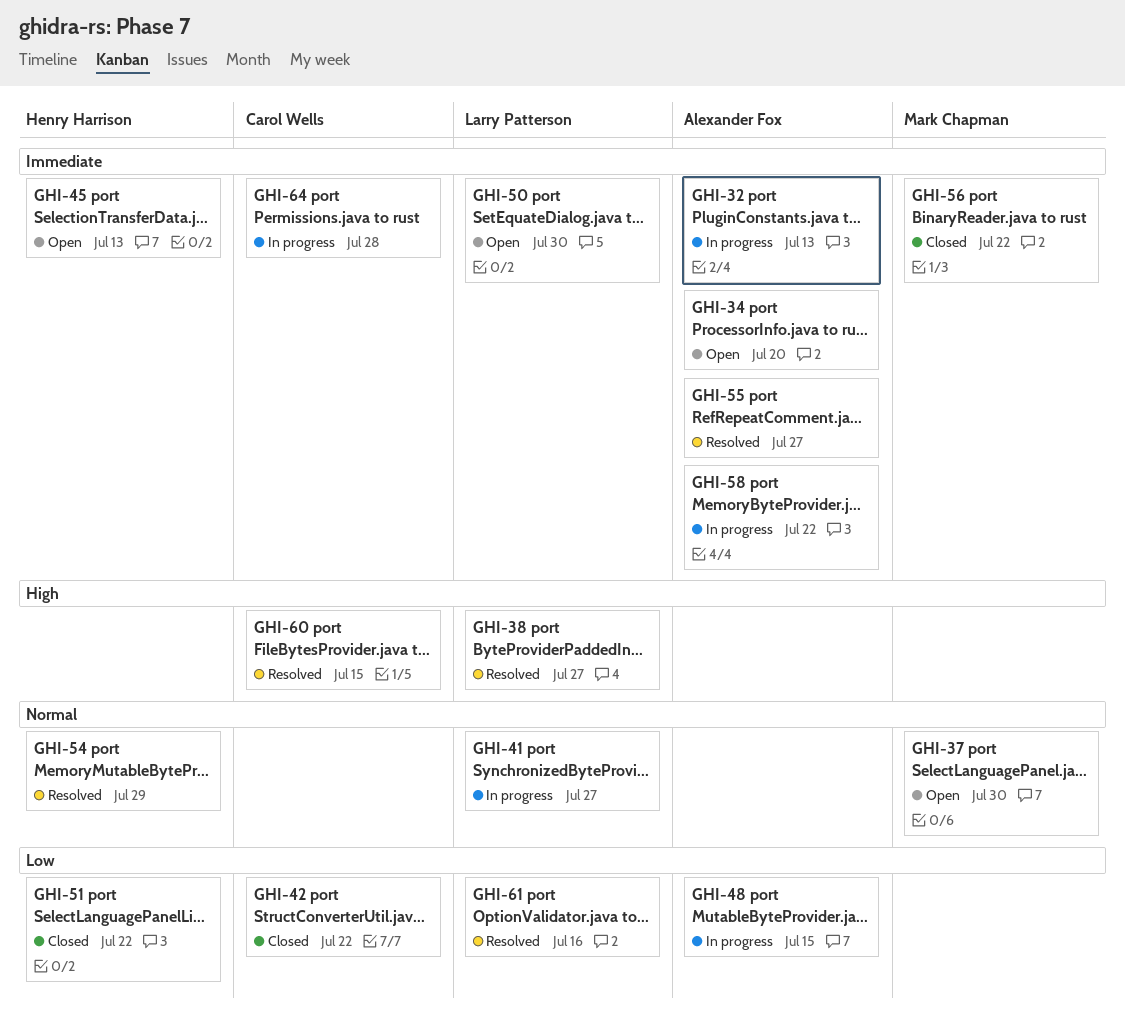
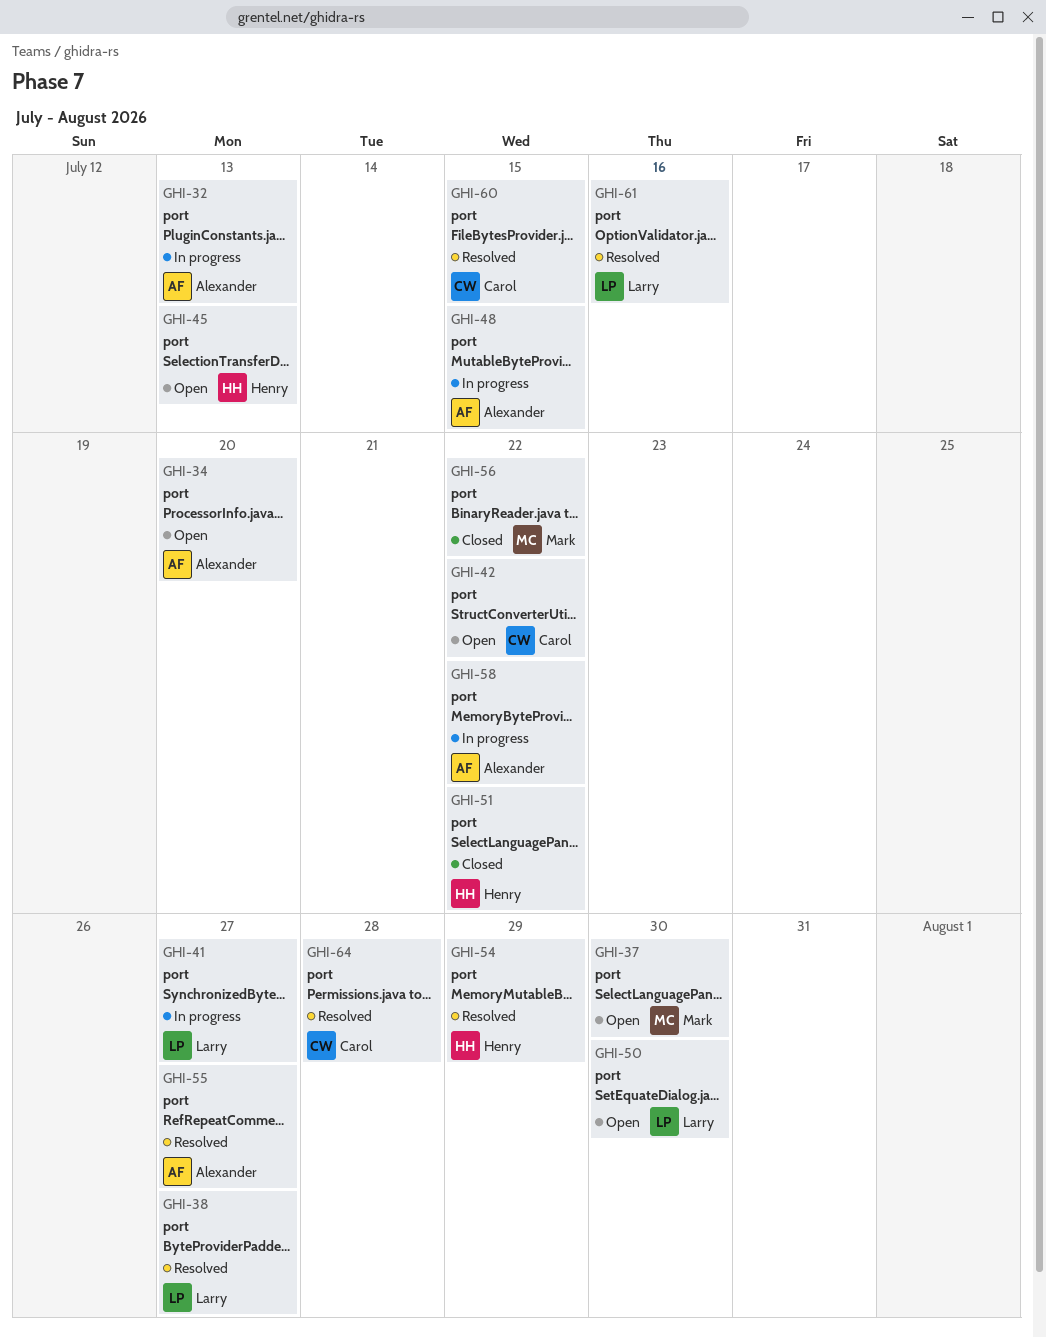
GHI-42, status: Closed -> Open
GHI-64, status: In progress -> Resolved

